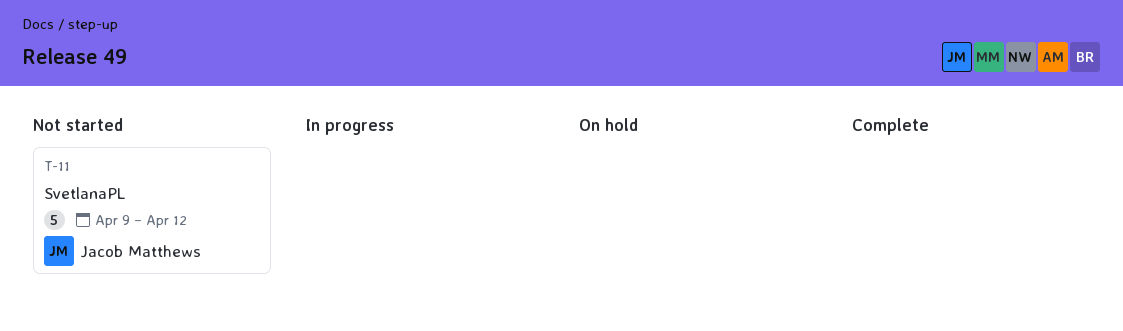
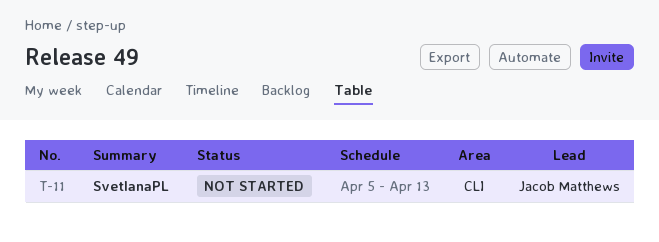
T-11, start: Apr 9 -> Apr 5
T-11, due: Apr 12 -> Apr 13

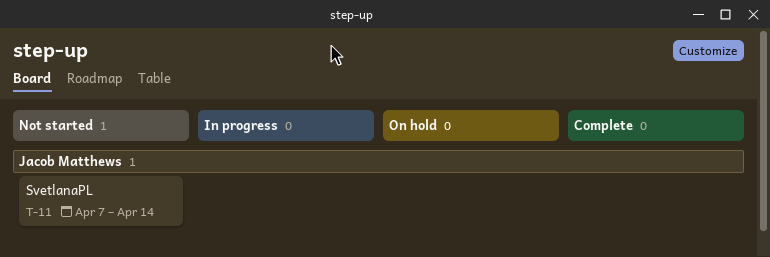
T-11, start: Apr 5 -> Apr 7
T-11, due: Apr 13 -> Apr 14

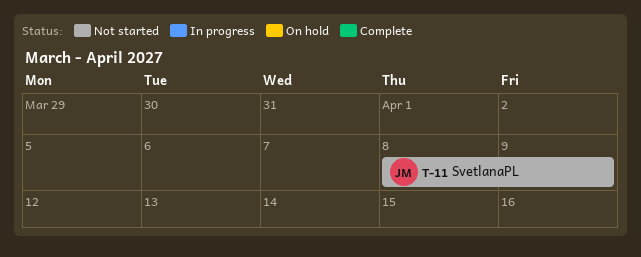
T-11, start: Apr 7 -> Apr 8
T-11, due: Apr 14 -> Apr 9

